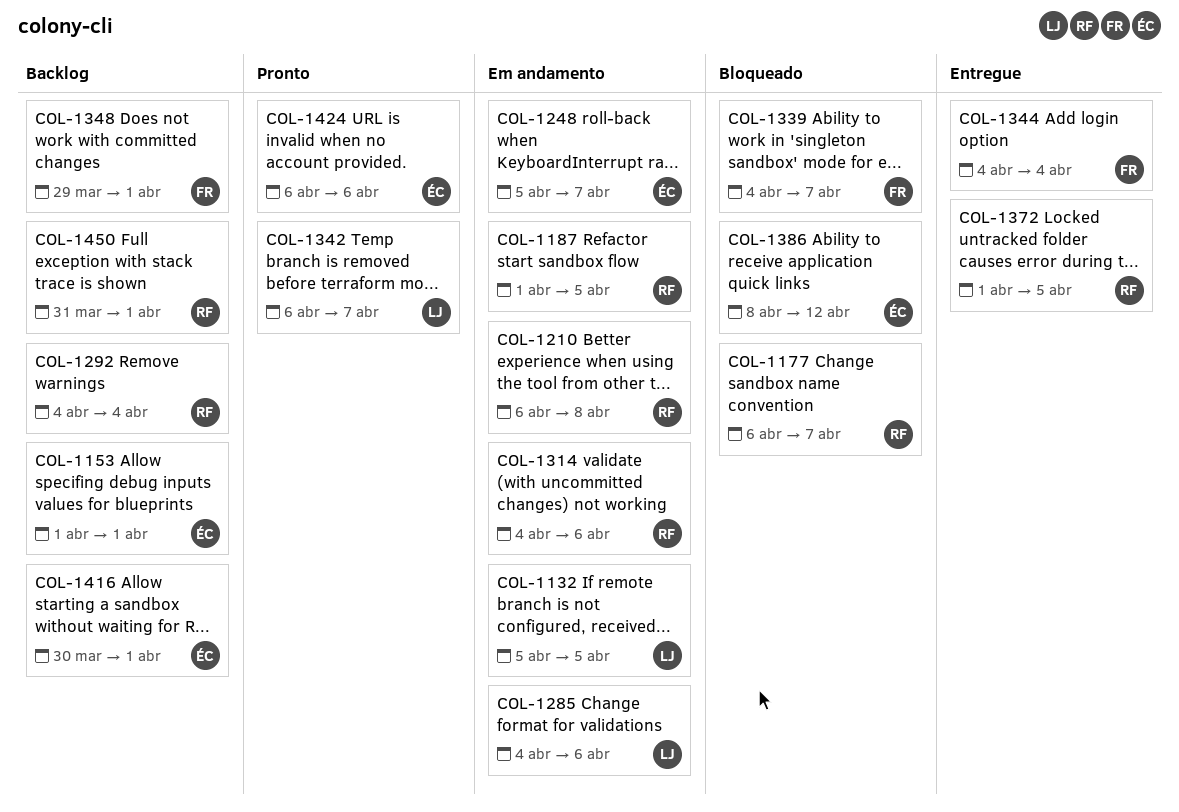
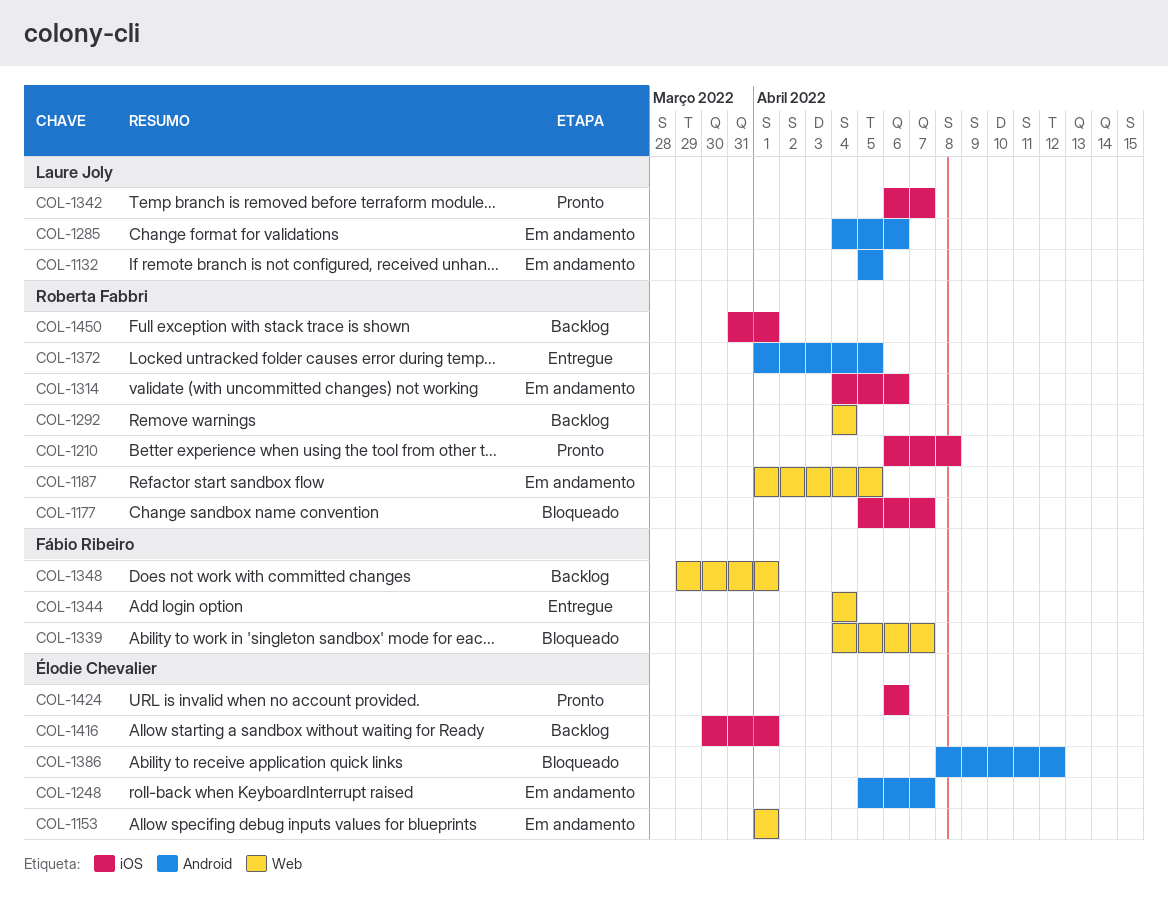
COL-1153, status: Backlog -> Em andamento
COL-1177, start: Apr 6 -> Apr 5
COL-1210, status: Em andamento -> Pronto

